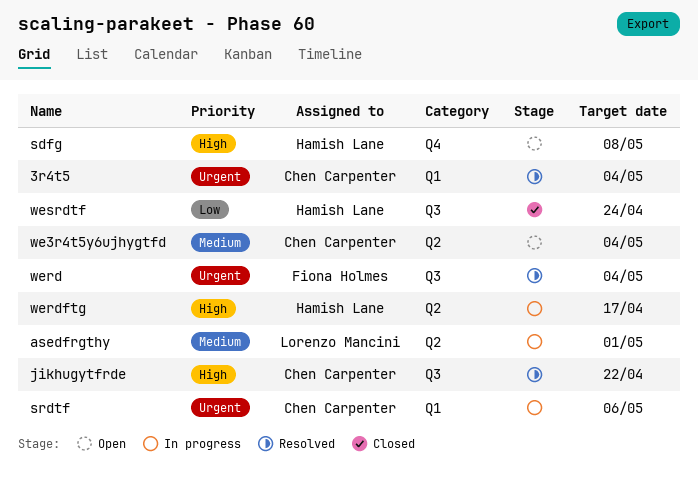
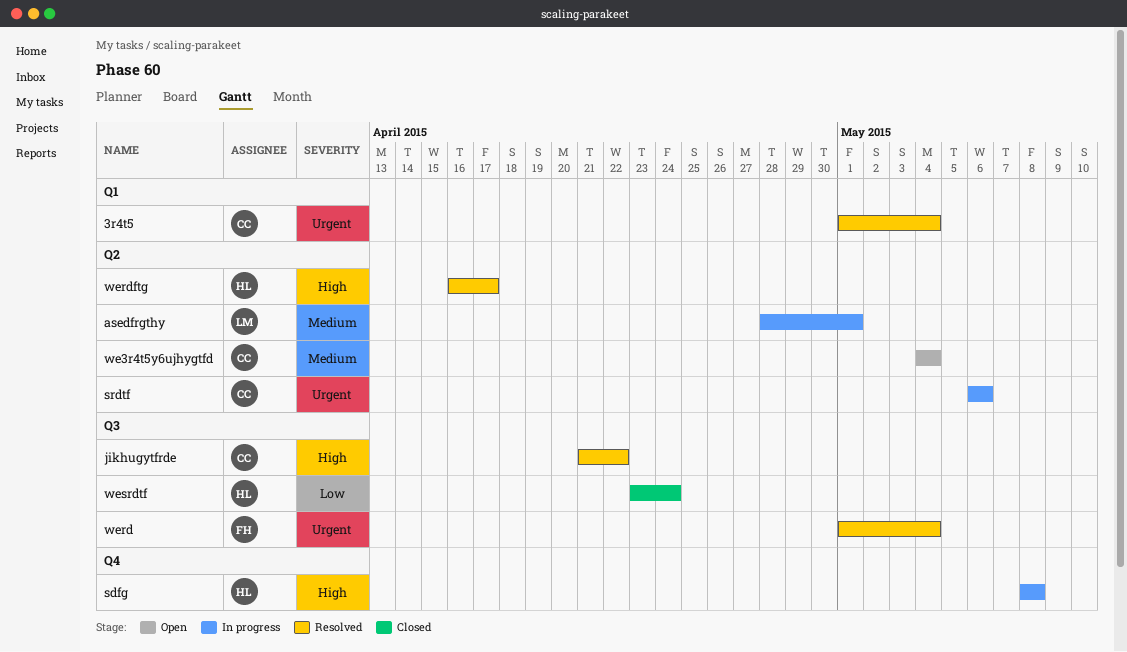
sdfg, status: Open -> In progress
srdtf, label: Q1 -> Q2
werdftg, status: In progress -> Resolved

